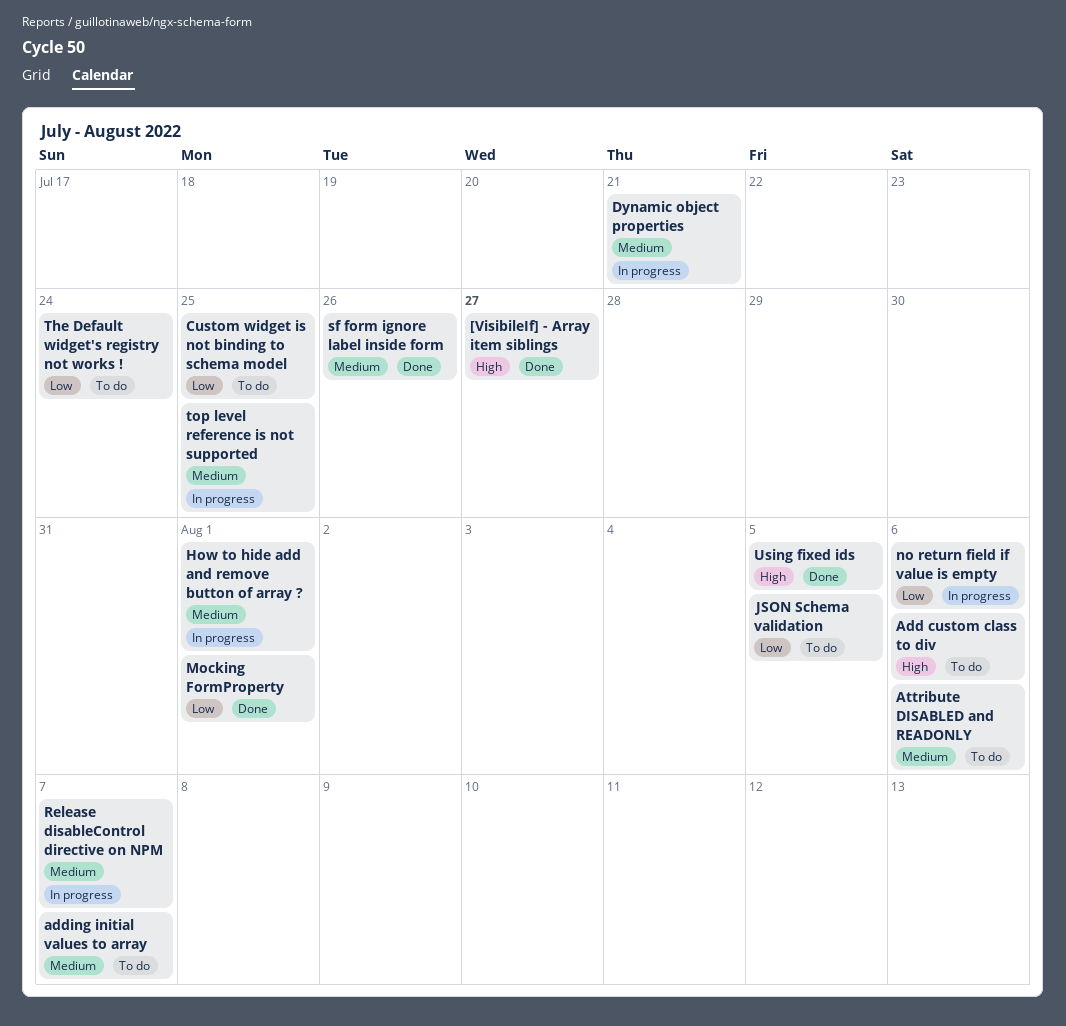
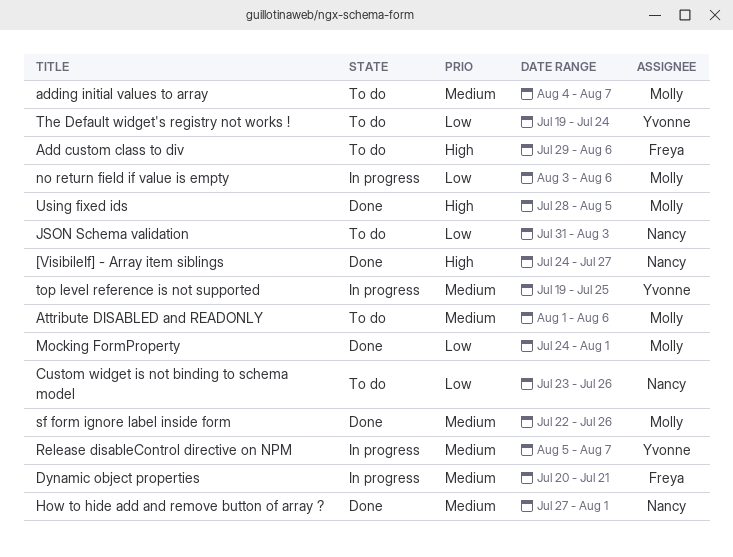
Custom widget is not binding to schema model, due: Jul 25 -> Jul 26
How to hide add and remove button of array ?, status: In progress -> Done
JSON Schema validation, due: Aug 5 -> Aug 3

